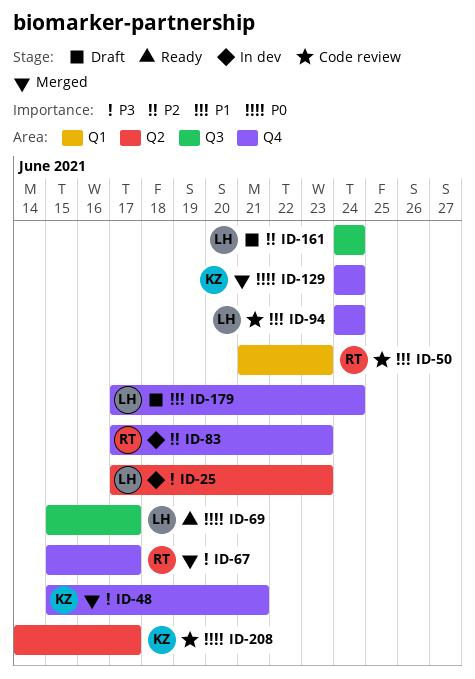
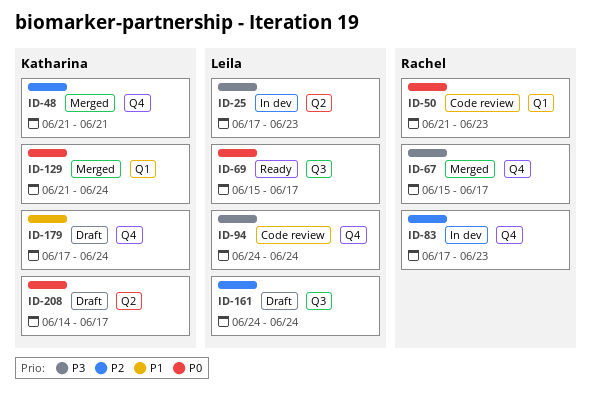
ID-48, priority: P3 -> P2
ID-48, start: Jun 15 -> Jun 21
ID-50, priority: P1 -> P0
ID-94, priority: P1 -> P3
ID-129, label: Q4 -> Q1
ID-129, start: Jun 24 -> Jun 21
ID-179, owner: Leila -> Katharina
ID-208, status: Code review -> Draft

